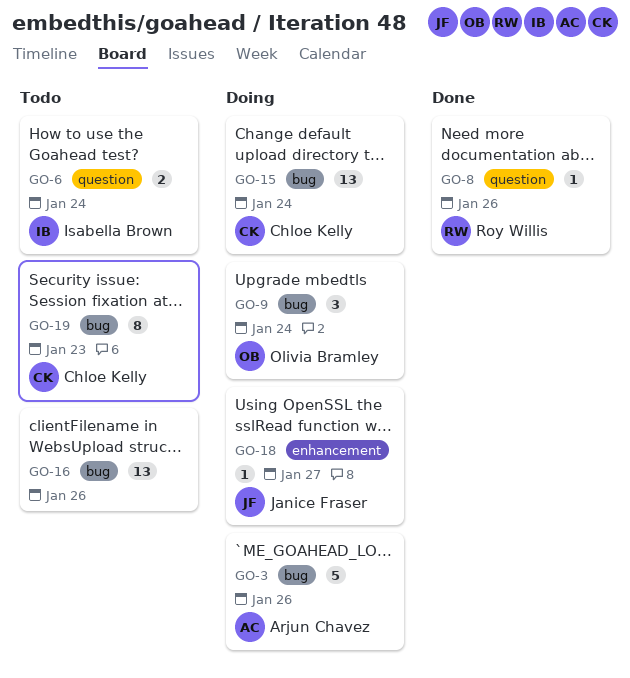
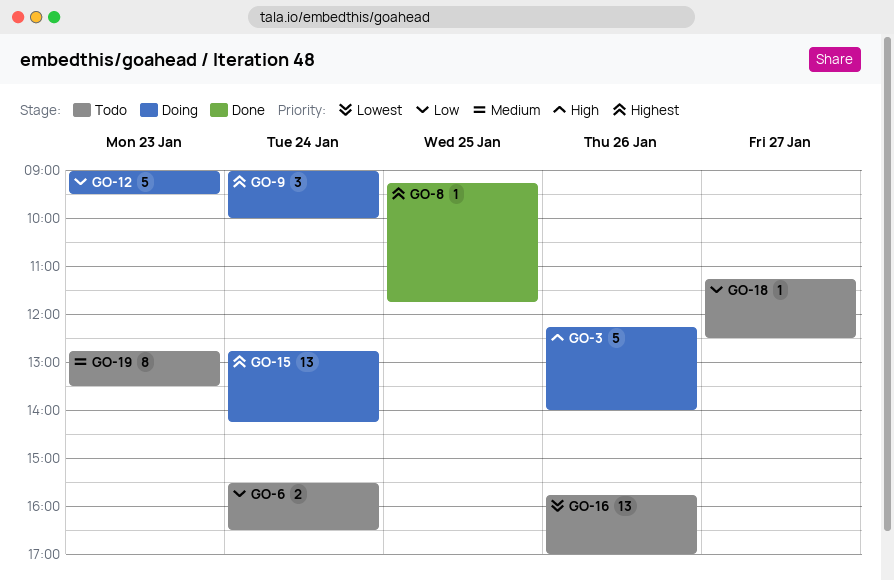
GO-8, day: Jan 26 -> Jan 25
GO-12: none -> present
GO-18, status: Doing -> Todo

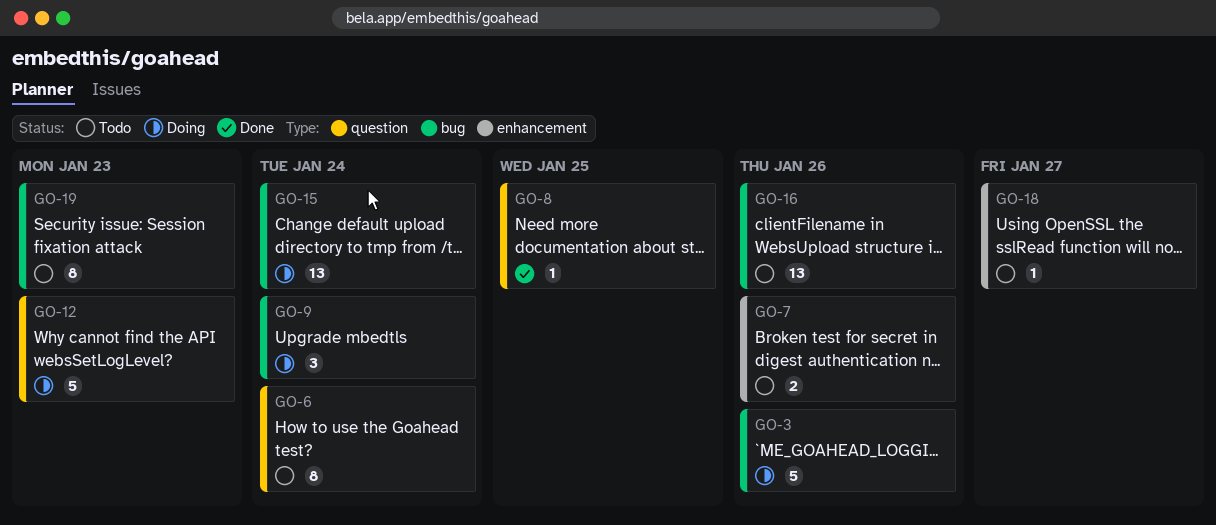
GO-6, estimate: 2 -> 8
GO-7: none -> present

